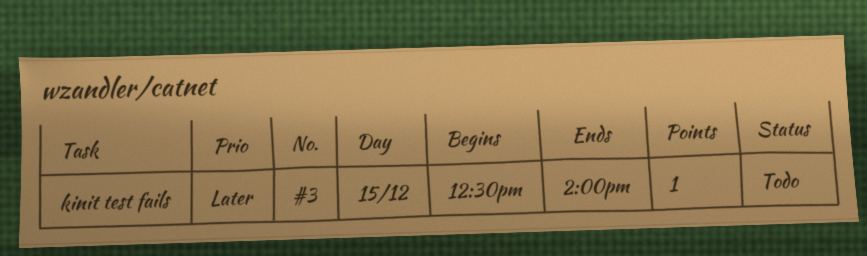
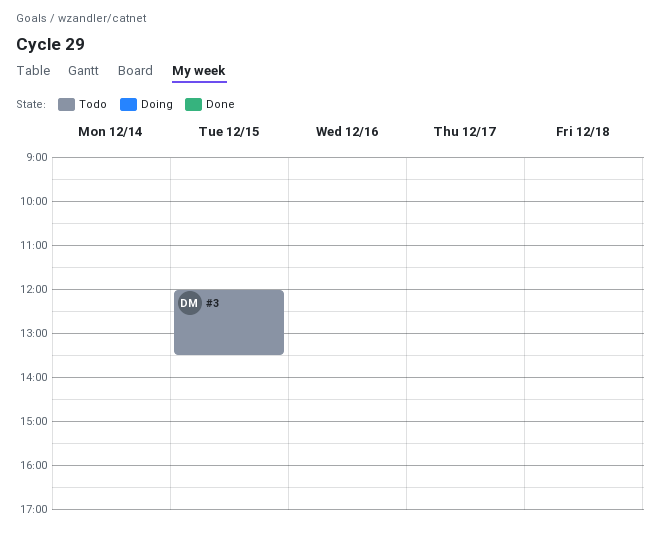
#3, begins: 12:30 -> 12:00
#3, ends: 14:00 -> 13:30

